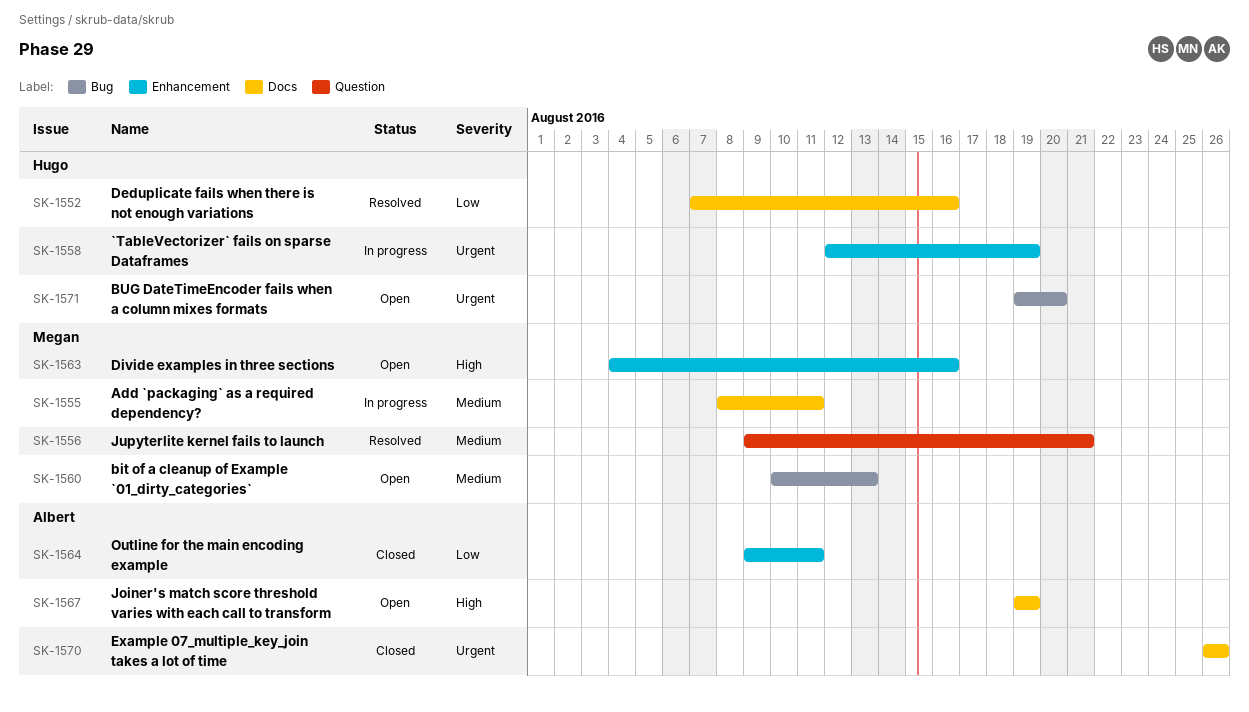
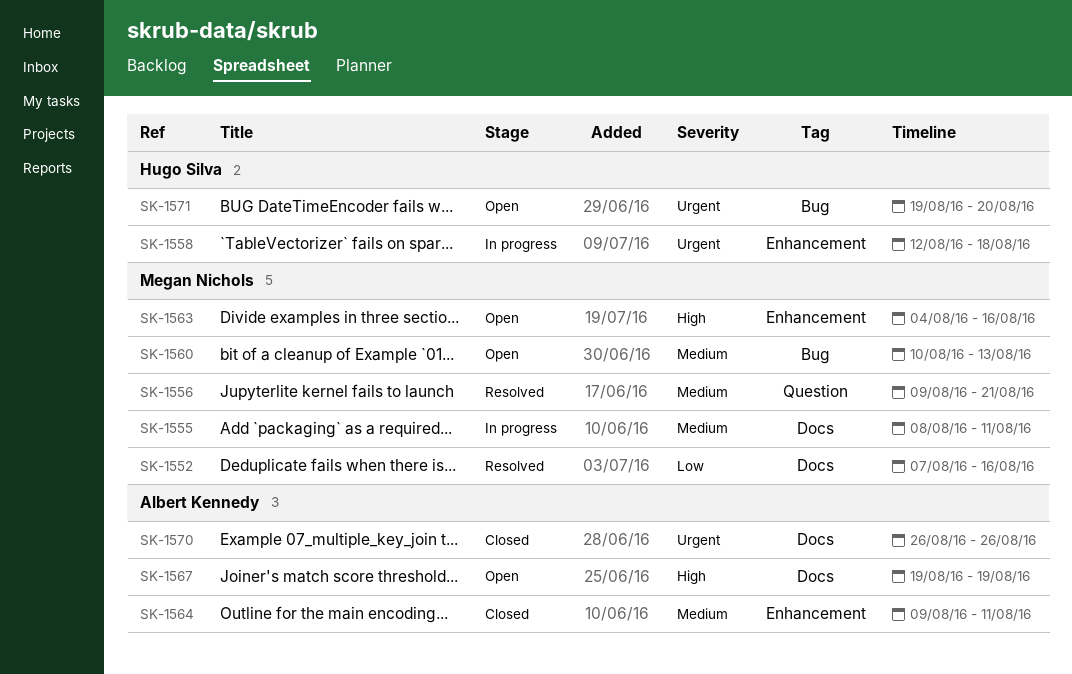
SK-1552, owner: Hugo Silva -> Megan Nichols
SK-1558, due: Aug 19 -> Aug 18
SK-1564, priority: Low -> Medium

